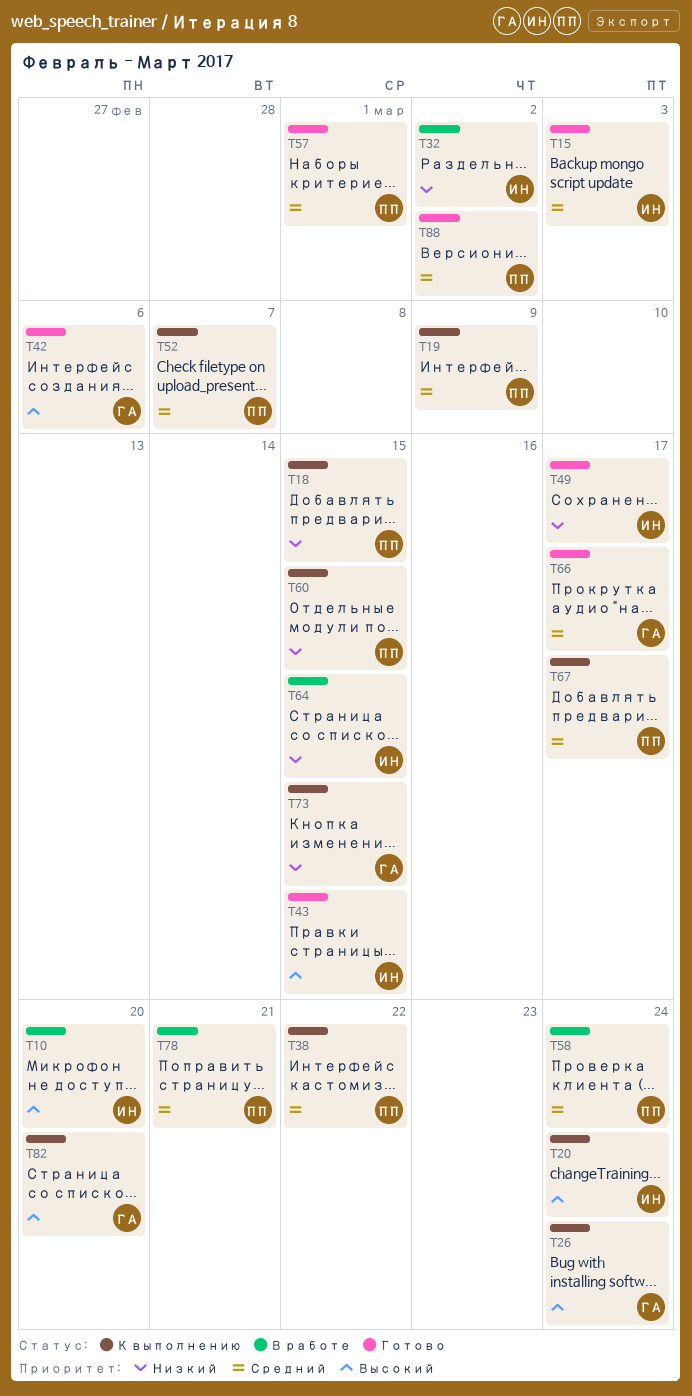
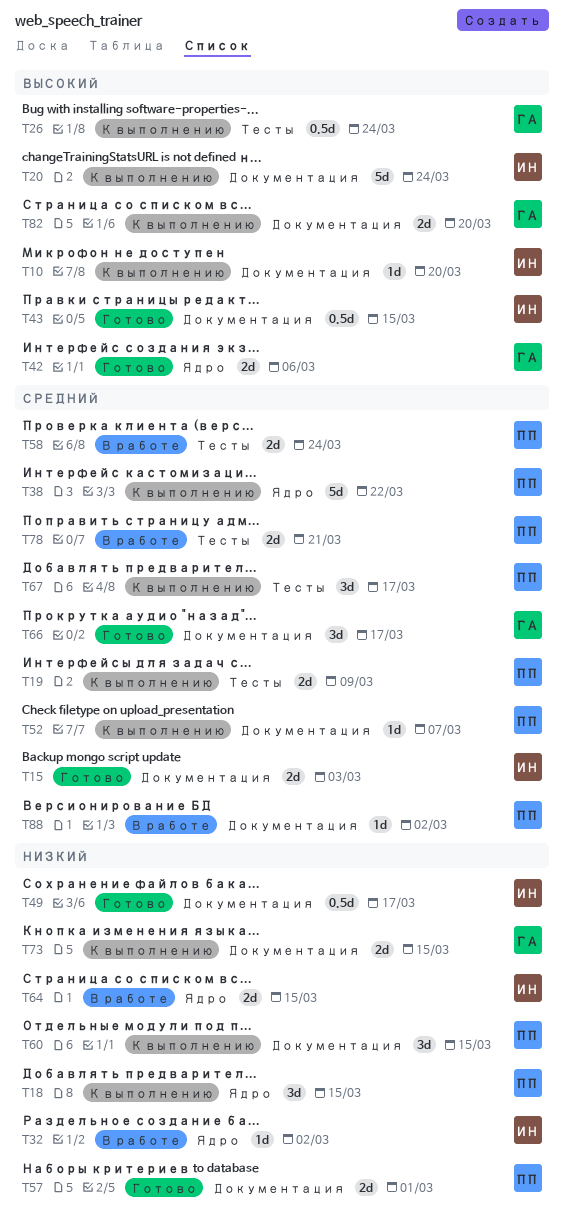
T10, status: В работе -> К выполнению
T57, priority: Средний -> Низкий
T88, status: Готово -> В работе

